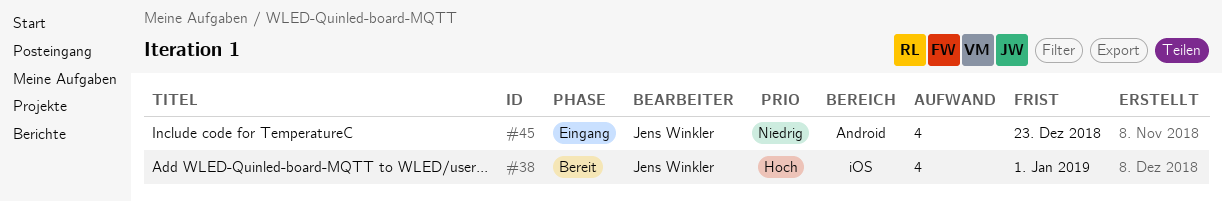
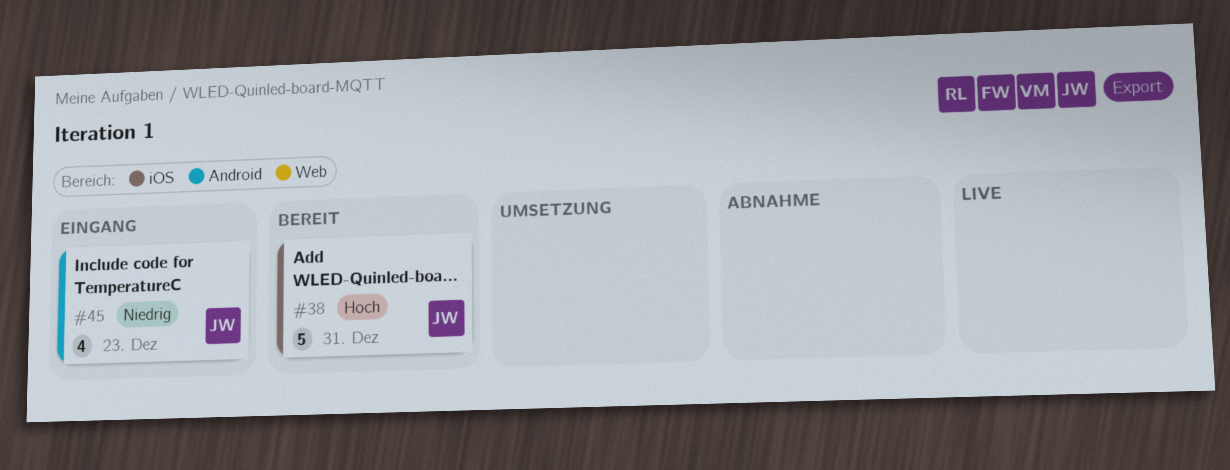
#38, estimate: 4 -> 5
#38, due: Jan 1 -> Dec 31

